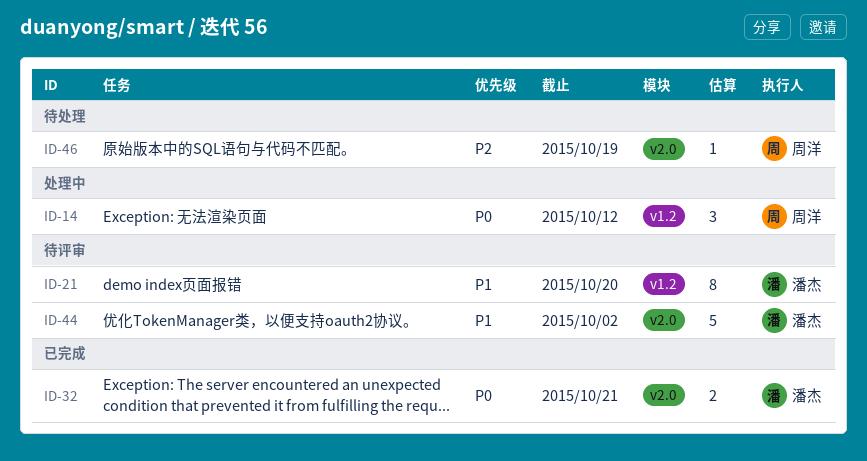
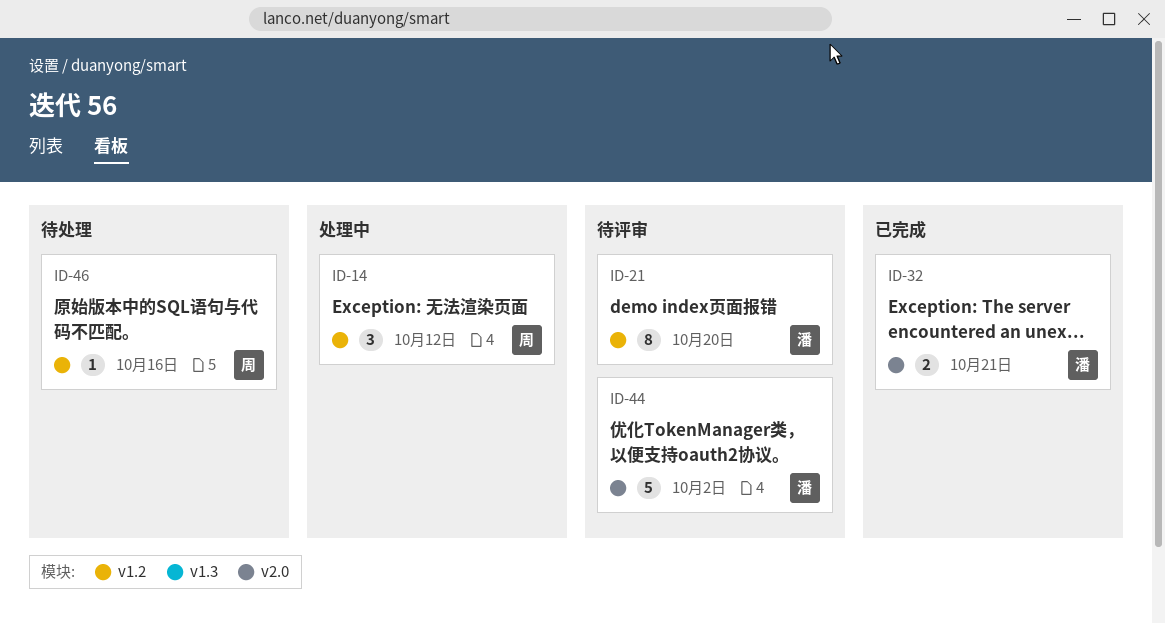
ID-46, label: v2.0 -> v1.2
ID-46, due: Oct 19 -> Oct 16

